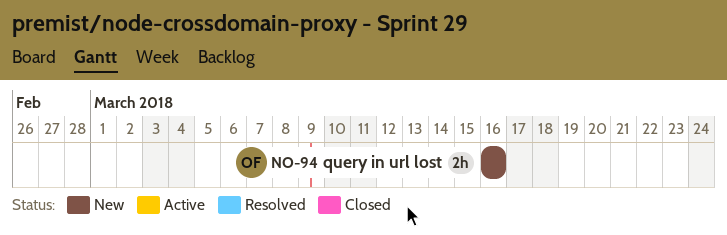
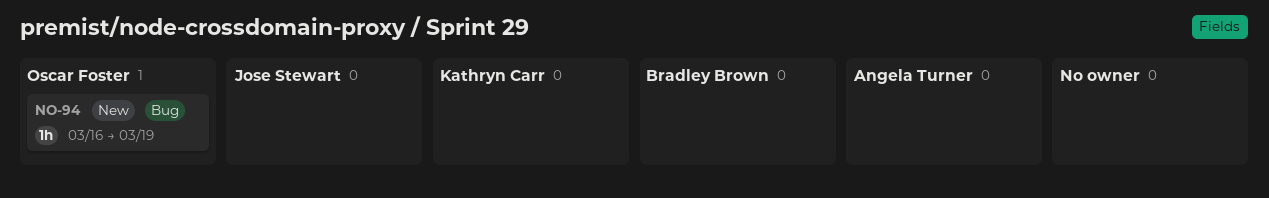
NO-94, estimate: 2h -> 1h
NO-94, due: Mar 16 -> Mar 19

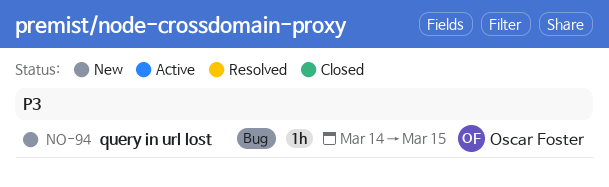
NO-94, start: Mar 16 -> Mar 14
NO-94, due: Mar 19 -> Mar 15

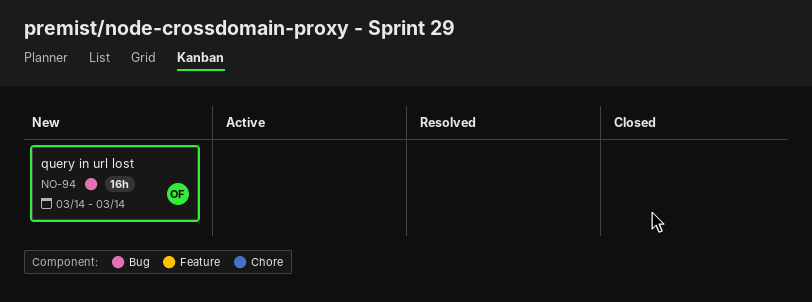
NO-94, estimate: 1h -> 16h
NO-94, due: Mar 15 -> Mar 14

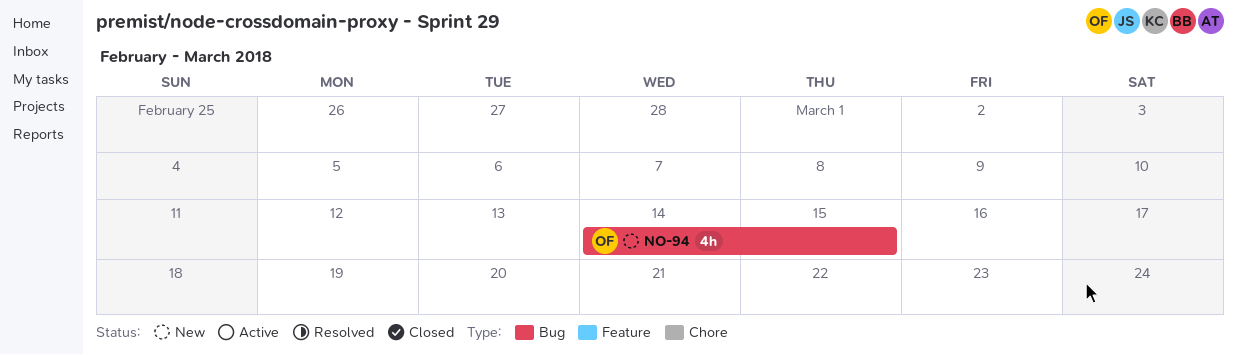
NO-94, estimate: 16h -> 4h
NO-94, due: Mar 14 -> Mar 15

